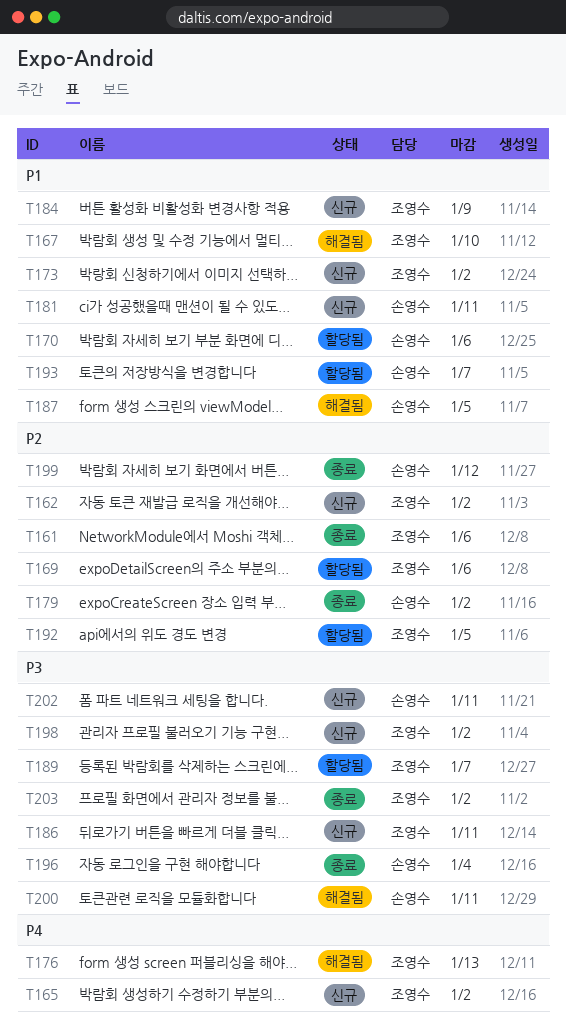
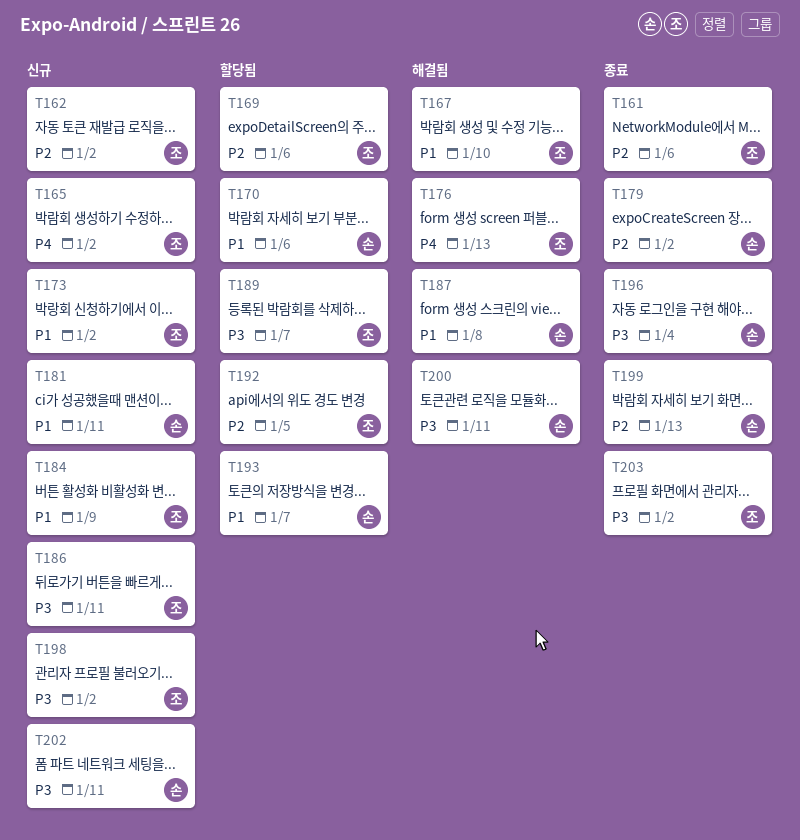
T187, due: Jan 5 -> Jan 8
T199, due: Jan 12 -> Jan 13

